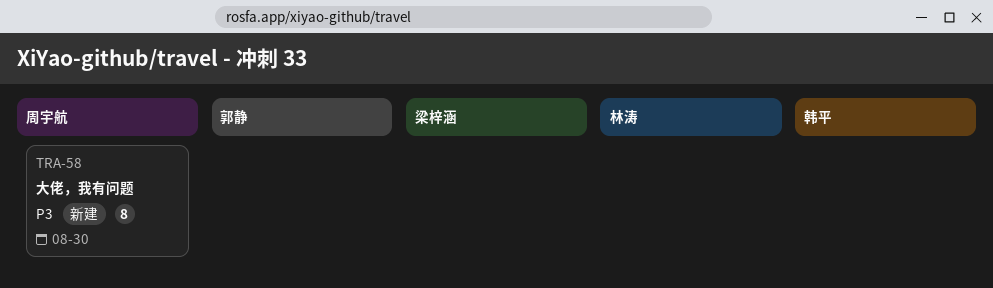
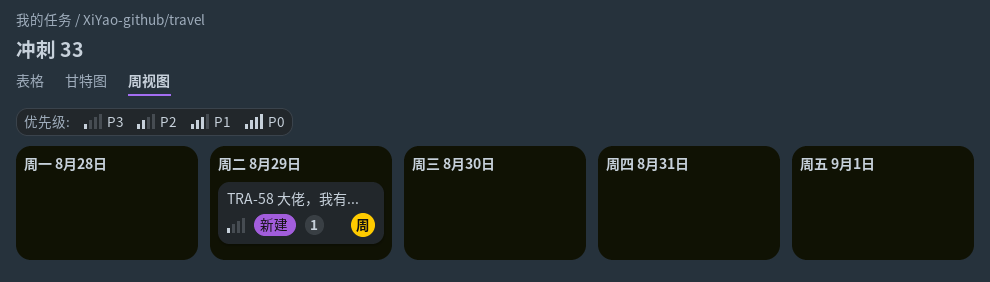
TRA-58, estimate: 8 -> 1
TRA-58, due: Aug 30 -> Aug 29

